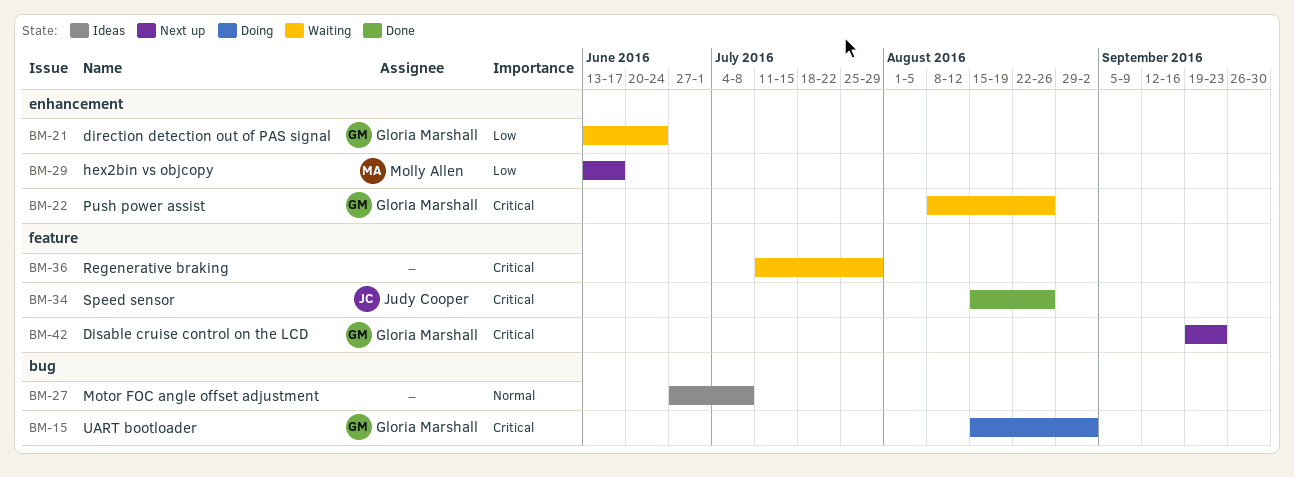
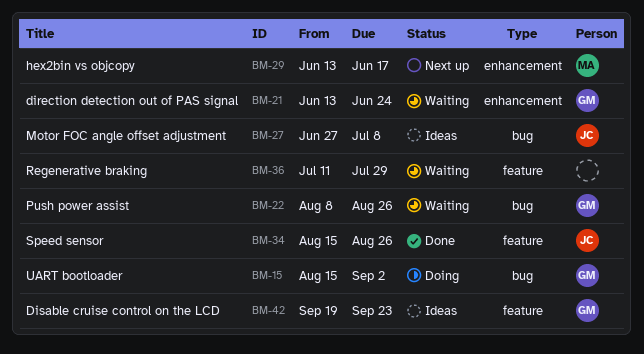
BM-22, label: enhancement -> bug
BM-27, owner: none -> Judy Cooper
BM-42, status: Next up -> Ideas

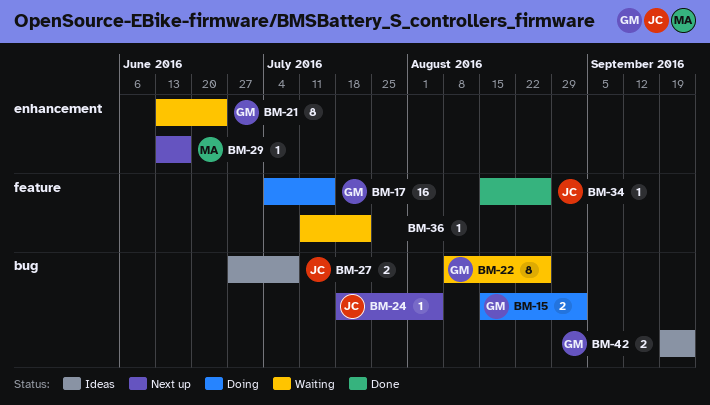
BM-17: none -> present
BM-24: none -> present
BM-36, due: Jul 29 -> Jul 22
BM-42, label: feature -> bug

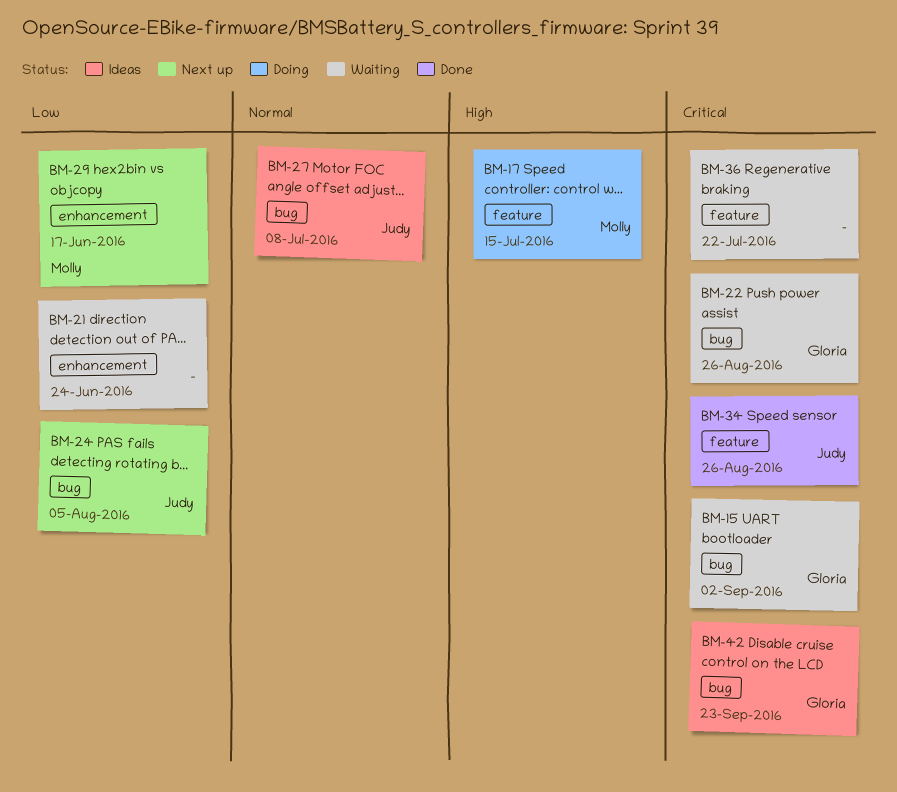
BM-15, status: Doing -> Waiting
BM-17, owner: Gloria -> Molly
BM-21, owner: Gloria -> none

